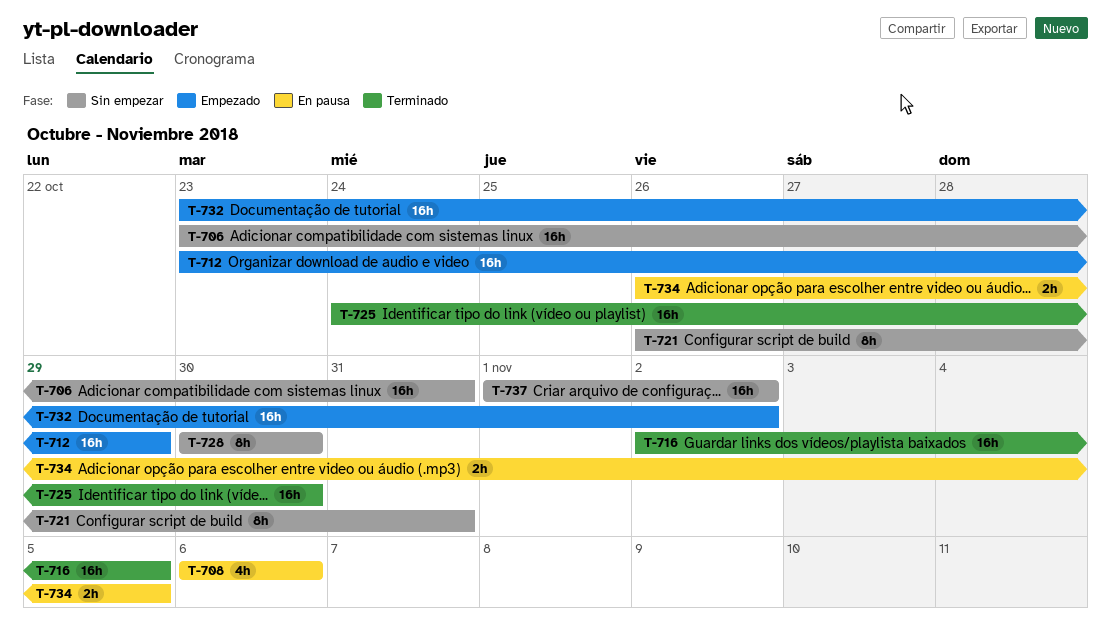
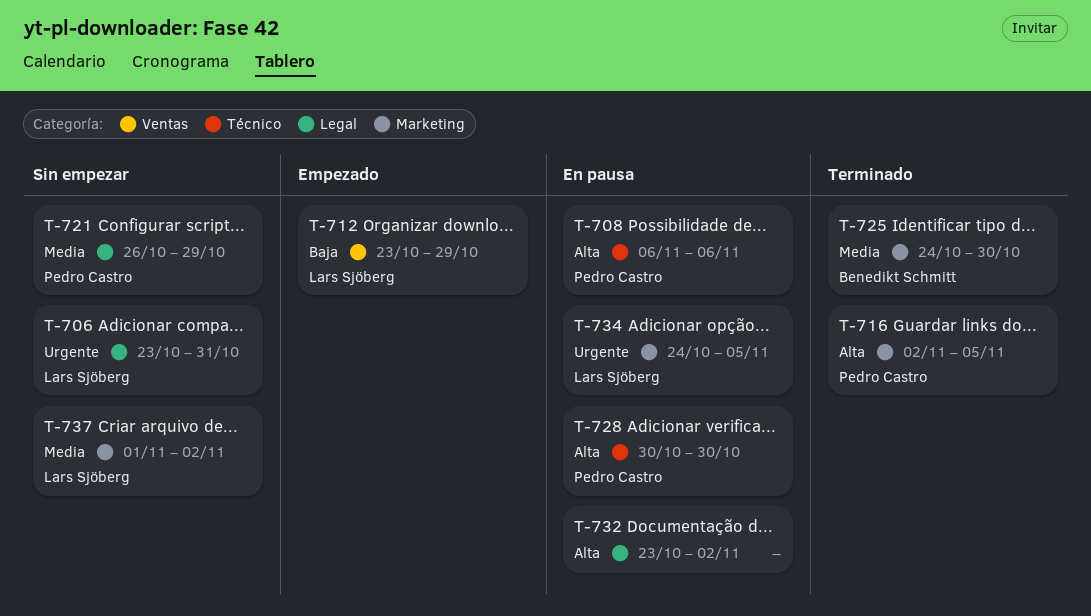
T-721, due: Oct 31 -> Oct 29
T-728, status: Sin empezar -> En pausa
T-732, status: Empezado -> En pausa
T-734, start: Oct 26 -> Oct 24

